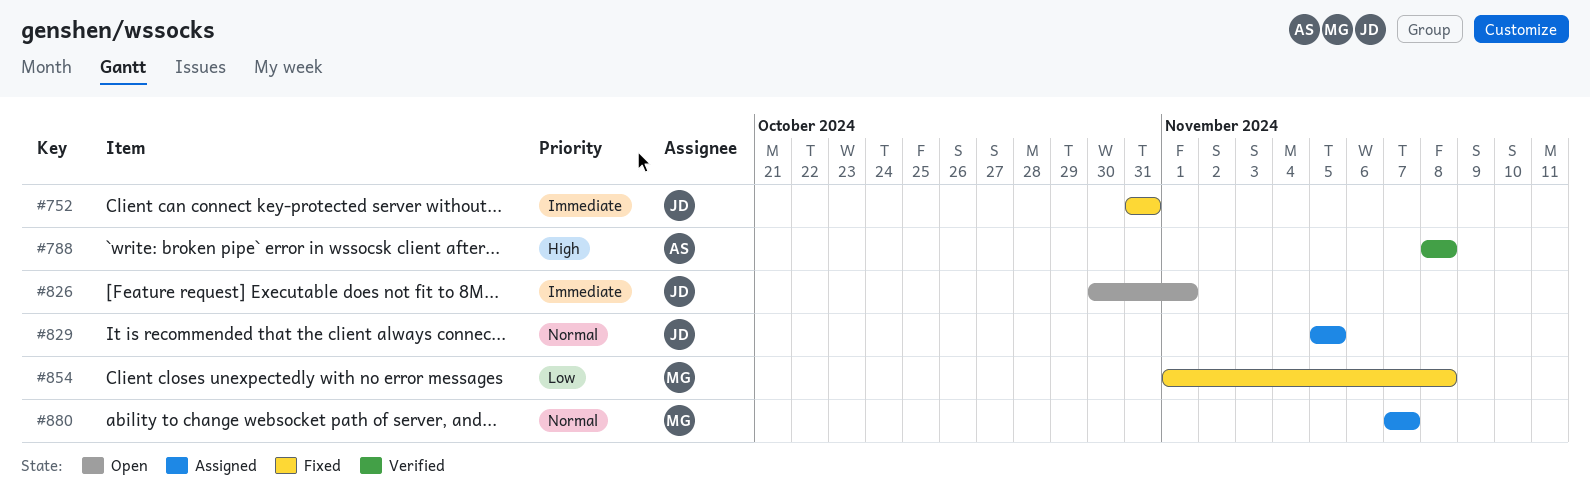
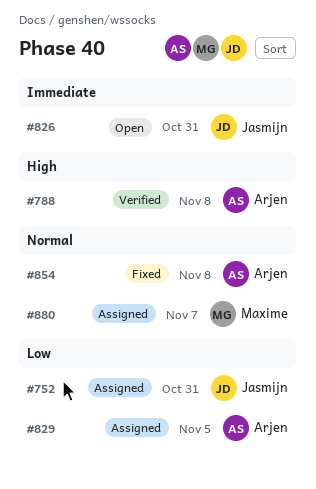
#752, status: Fixed -> Assigned
#752, priority: Immediate -> Low
#826, due: Nov 1 -> Oct 31
#829, owner: Jasmijn -> Arjen
#829, priority: Normal -> Low
#854, owner: Maxime -> Arjen
#854, priority: Low -> Normal

